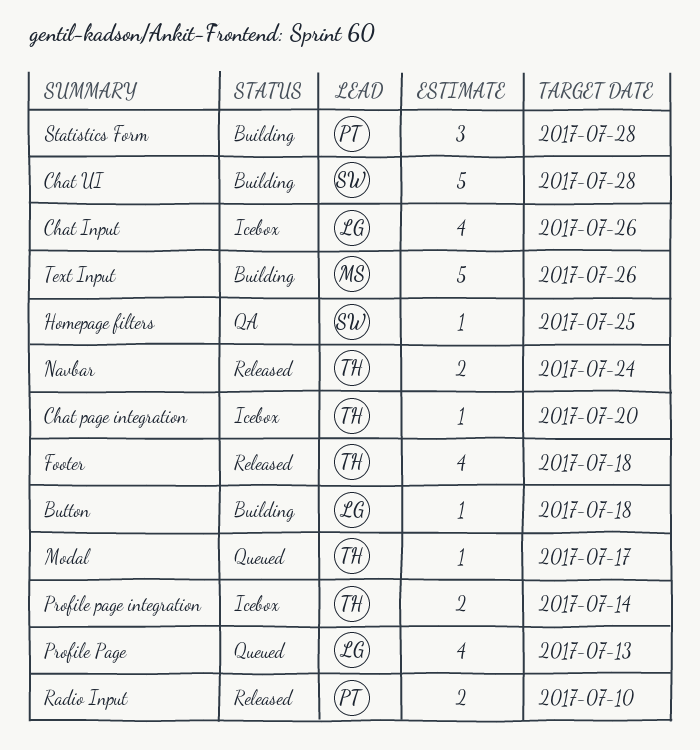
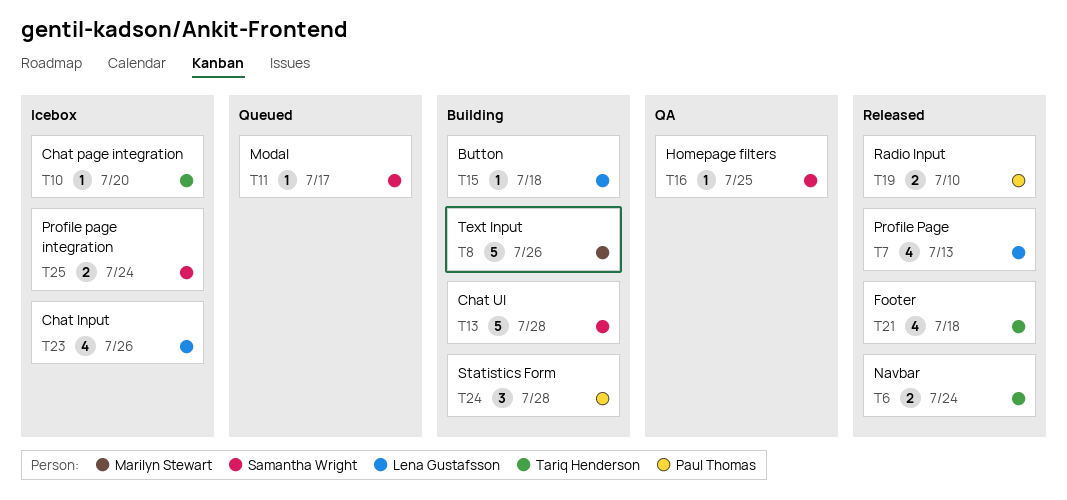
Modal, owner: Tariq Henderson -> Samantha Wright
Profile Page, status: Queued -> Released
Profile page integration, owner: Tariq Henderson -> Samantha Wright
Profile page integration, due: Jul 14 -> Jul 24

